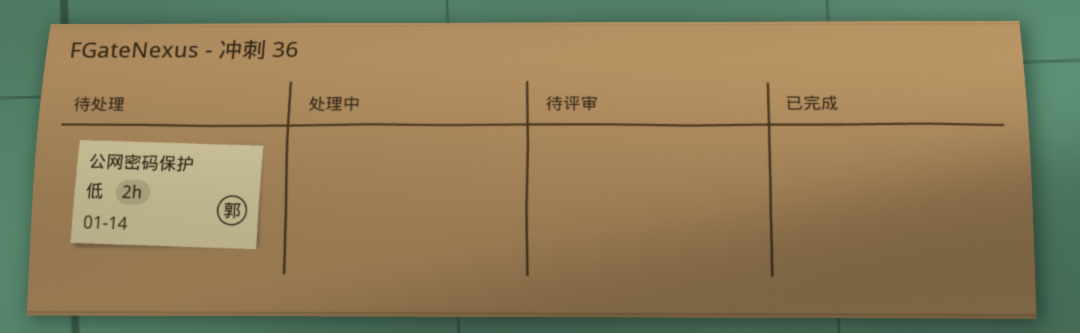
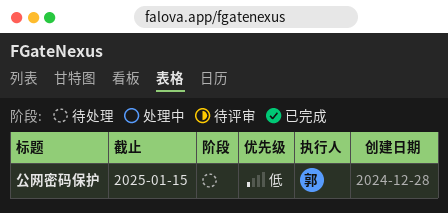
公网密码保护, due: Jan 14 -> Jan 15

